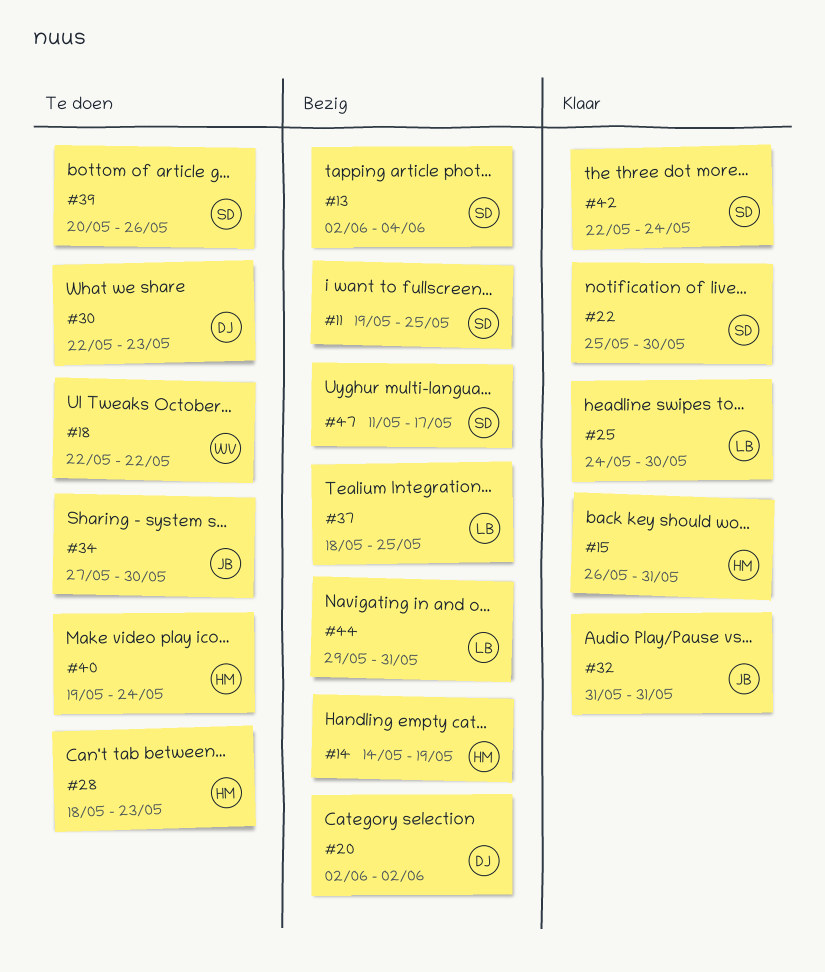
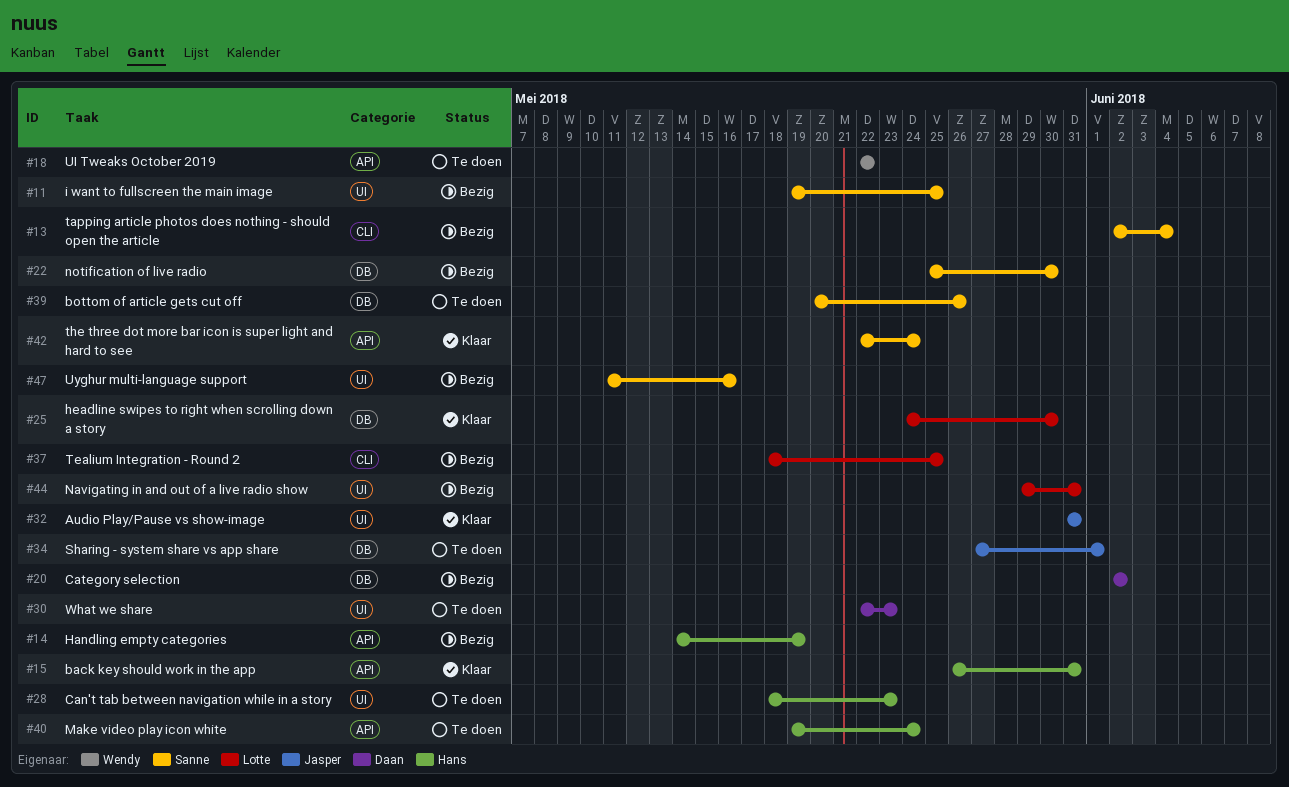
#22, status: Klaar -> Bezig
#34, due: May 30 -> Jun 1
#47, due: May 17 -> May 16

